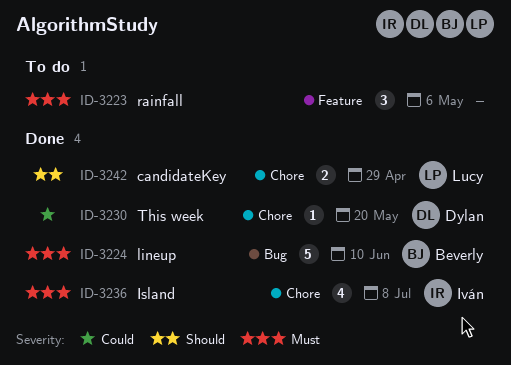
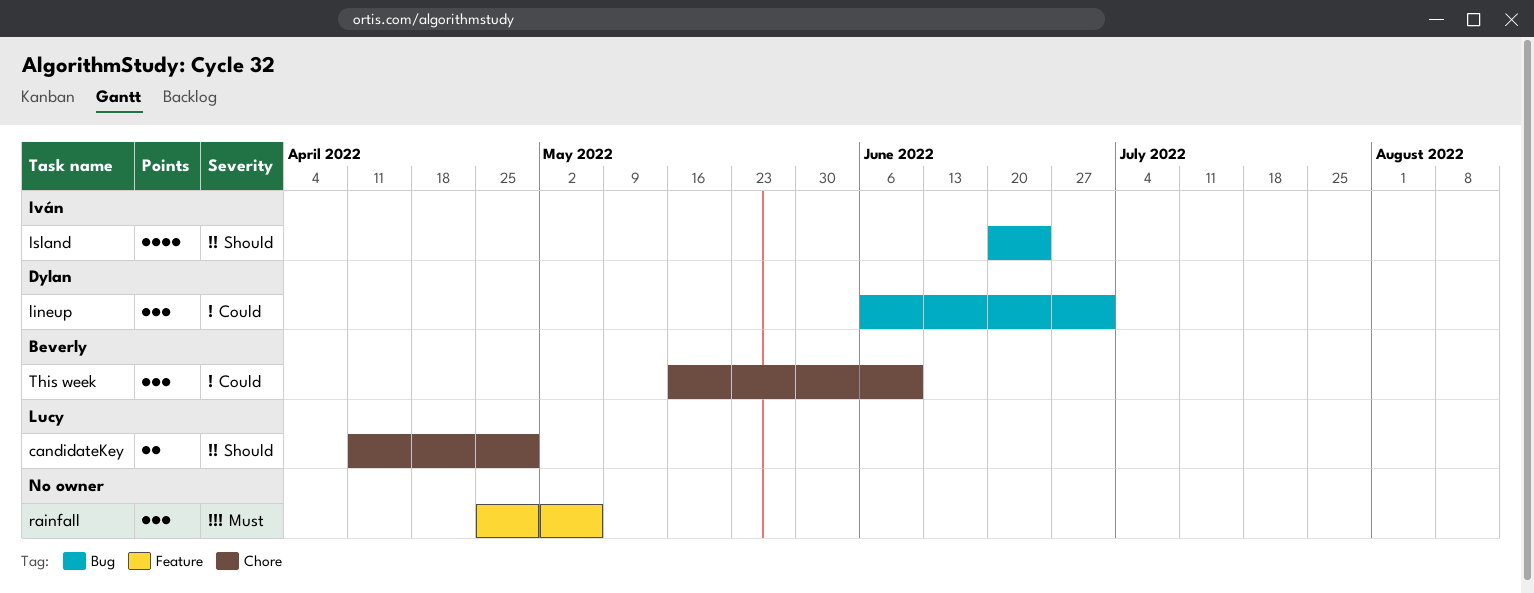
Island, priority: Must -> Should
Island, label: Chore -> Bug
Island, due: Jul 8 -> Jun 24
lineup, owner: Beverly -> Dylan
lineup, priority: Must -> Could
lineup, estimate: 5 -> 3
lineup, due: Jun 10 -> Jul 1
This week, owner: Dylan -> Beverly
This week, estimate: 1 -> 3
This week, due: May 20 -> Jun 10

